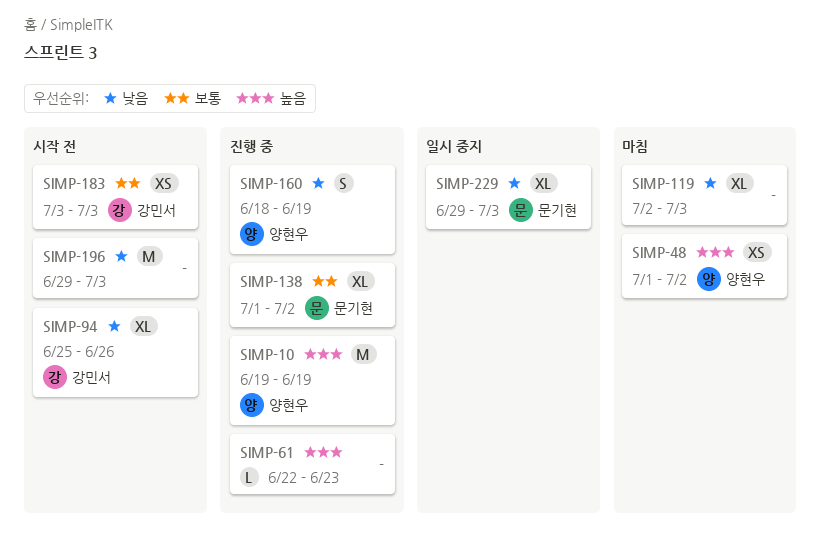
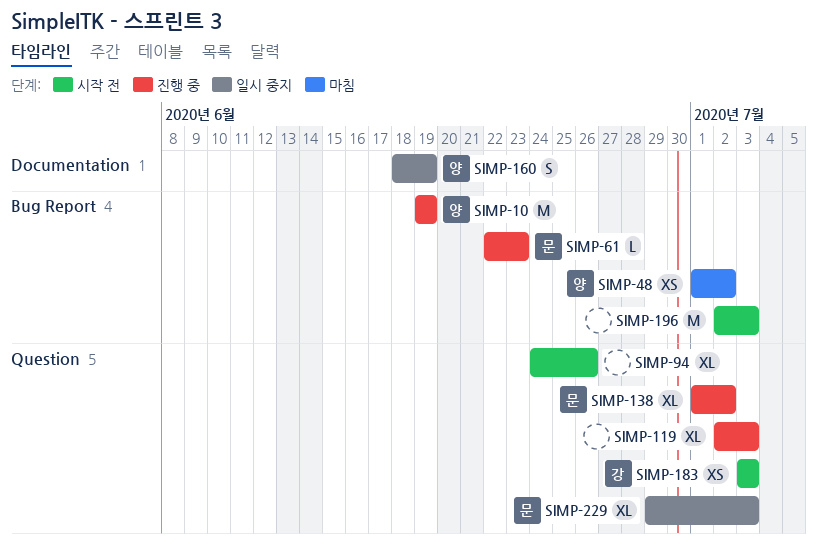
SIMP-61, owner: none -> 문기현
SIMP-94, owner: 강민서 -> none
SIMP-94, start: Jun 25 -> Jun 24
SIMP-119, status: 마침 -> 진행 중
SIMP-160, status: 진행 중 -> 일시 중지
SIMP-196, start: Jun 29 -> Jul 2

